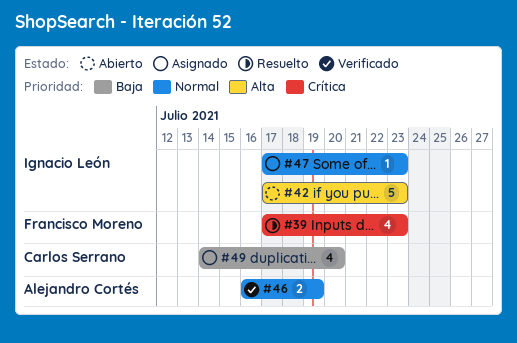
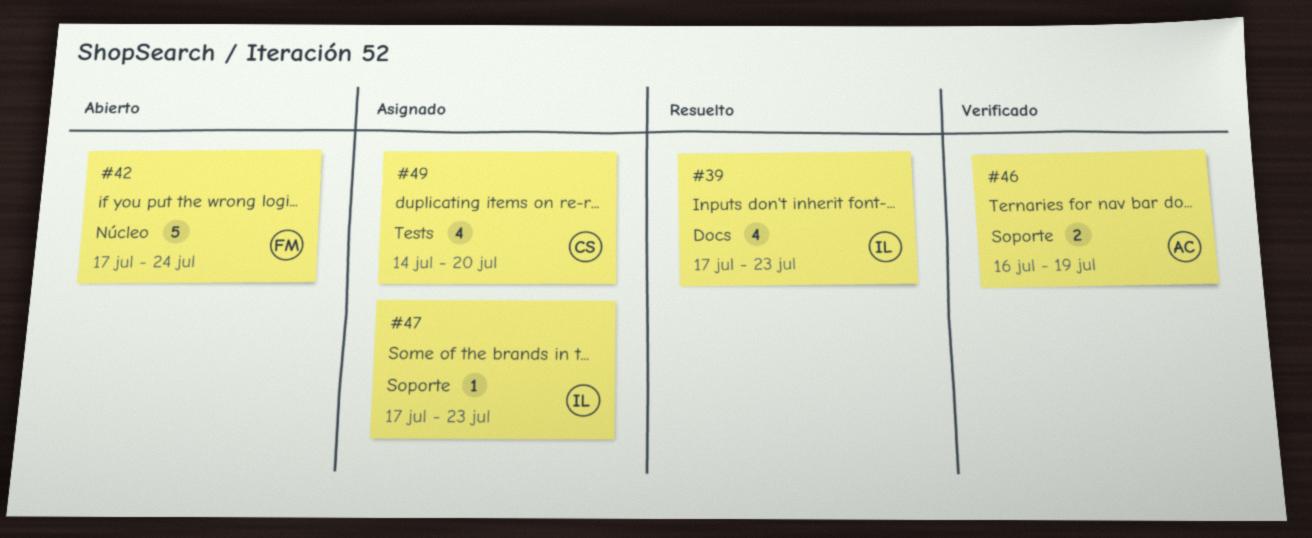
#39, owner: Francisco Moreno -> Ignacio León
#42, owner: Ignacio León -> Francisco Moreno
#42, due: Jul 23 -> Jul 24

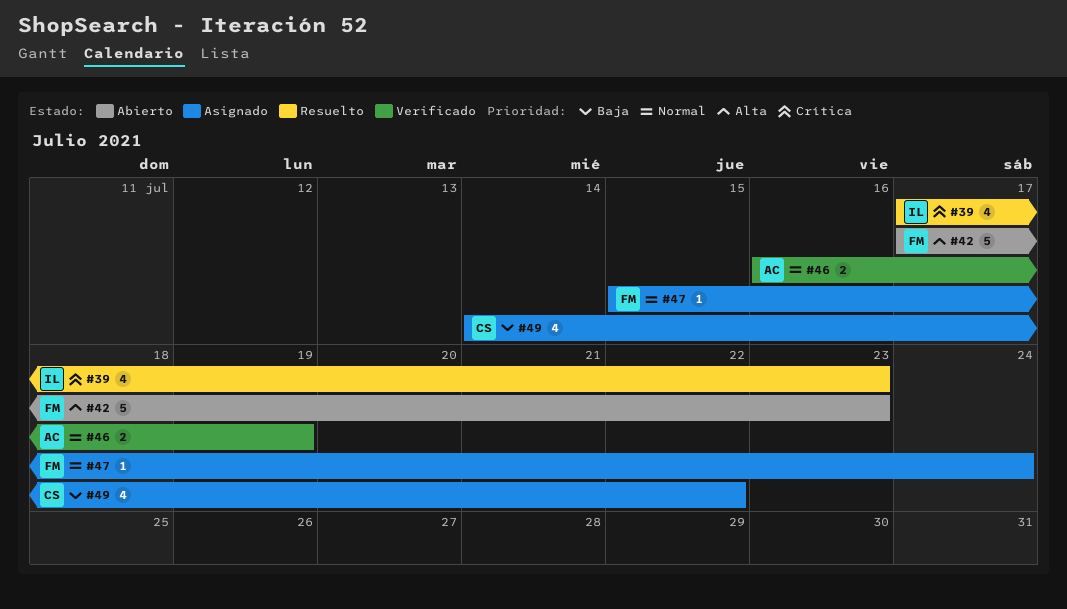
#42, due: Jul 24 -> Jul 23
#47, owner: IL -> FM
#47, start: Jul 17 -> Jul 15
#47, due: Jul 23 -> Jul 24
#49, due: Jul 20 -> Jul 22

